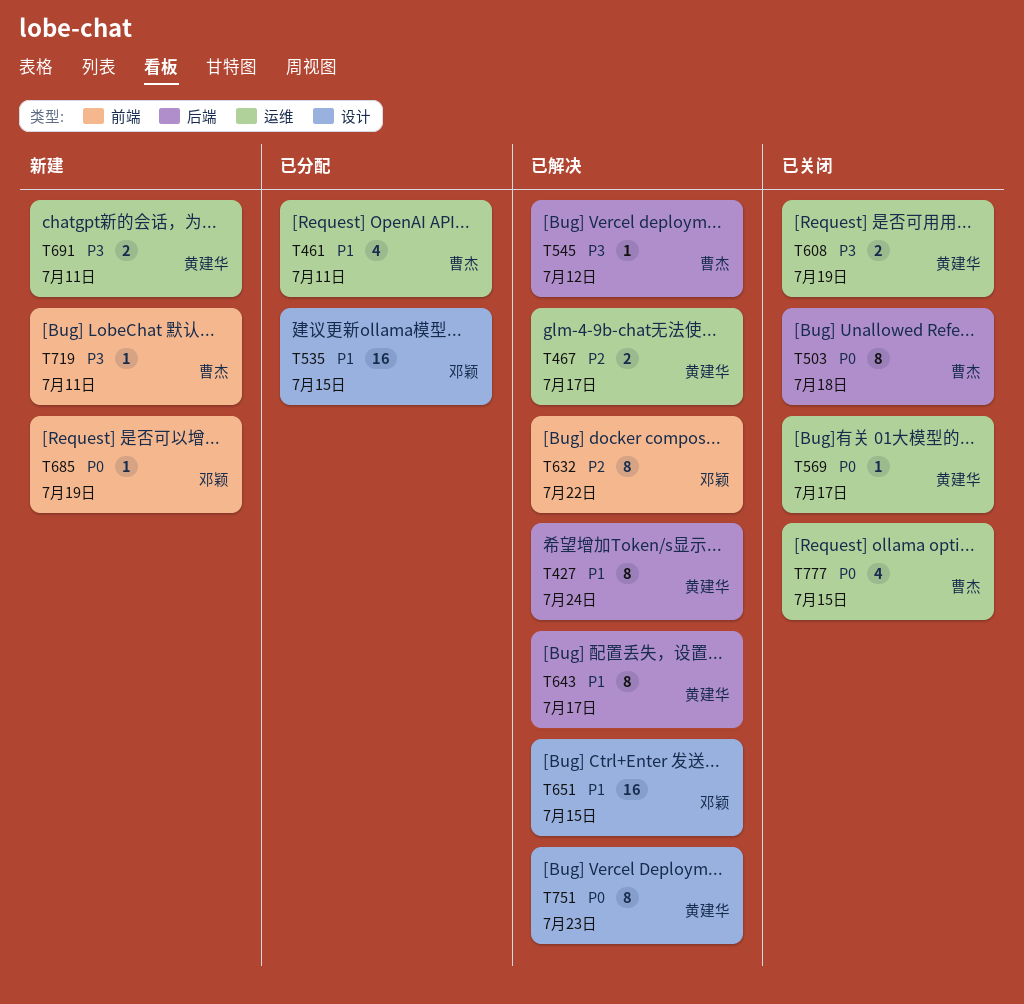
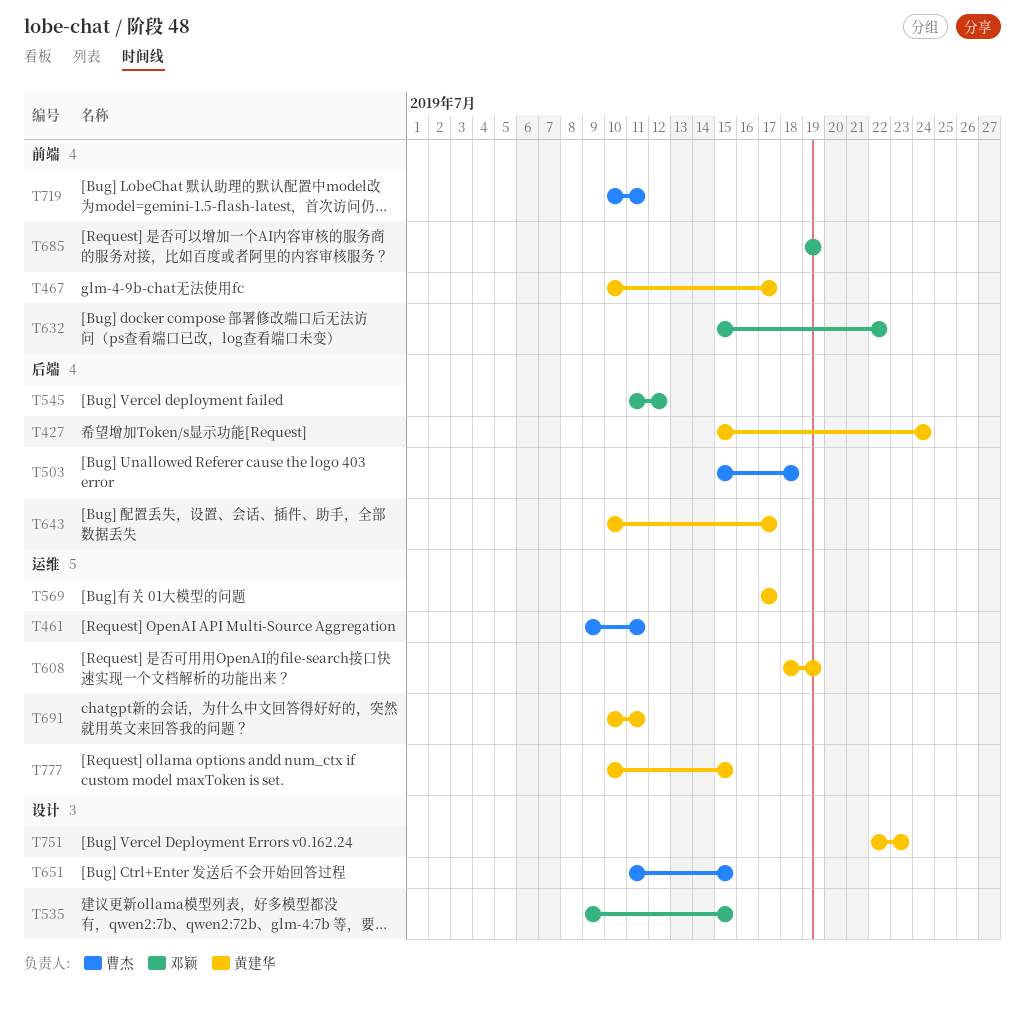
T467, label: 运维 -> 前端
T545, owner: 曹杰 -> 邓颖
T651, owner: 邓颖 -> 曹杰
T777, owner: 曹杰 -> 黄建华

